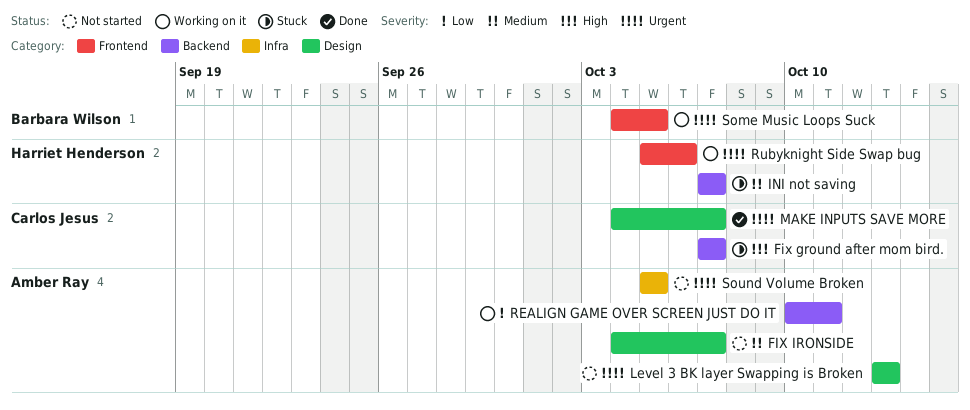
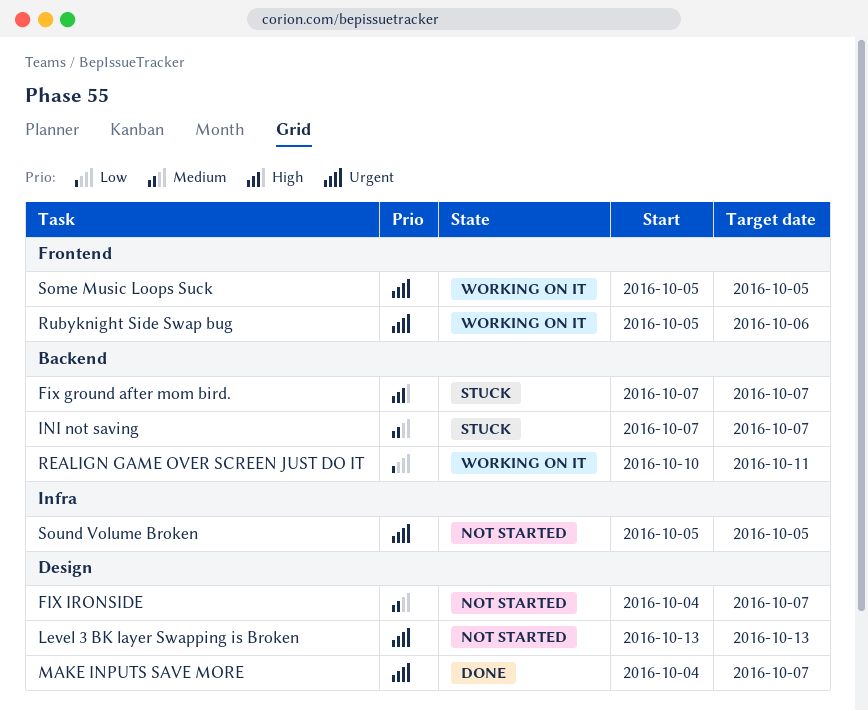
Some Music Loops Suck, start: Oct 4 -> Oct 5

